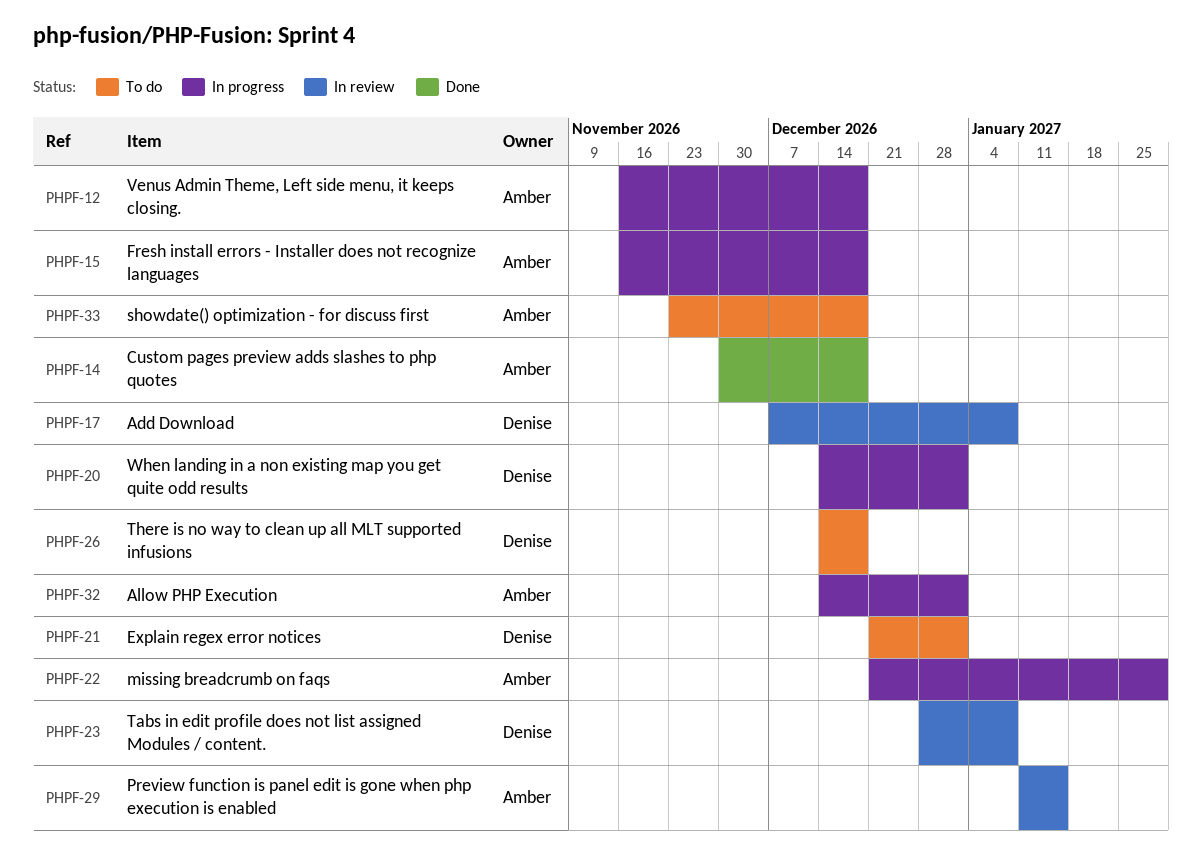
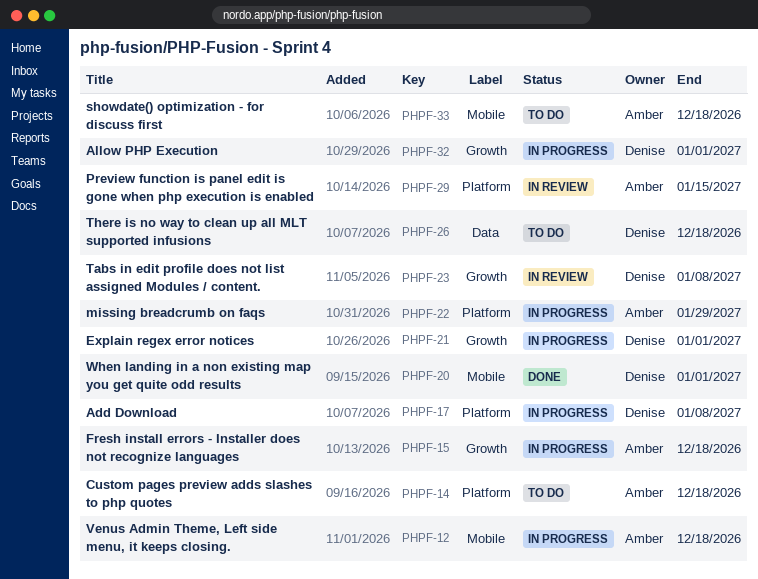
PHPF-14, status: Done -> To do
PHPF-17, status: In review -> In progress
PHPF-20, status: In progress -> Done
PHPF-21, status: To do -> In progress
PHPF-32, owner: Amber -> Denise

